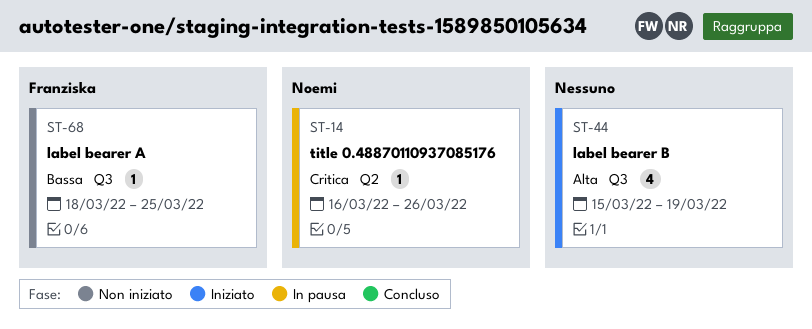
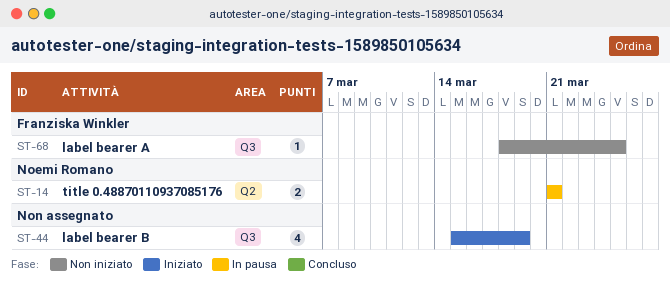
ST-14, estimate: 1 -> 2
ST-14, start: Mar 16 -> Mar 21
ST-14, due: Mar 26 -> Mar 21

